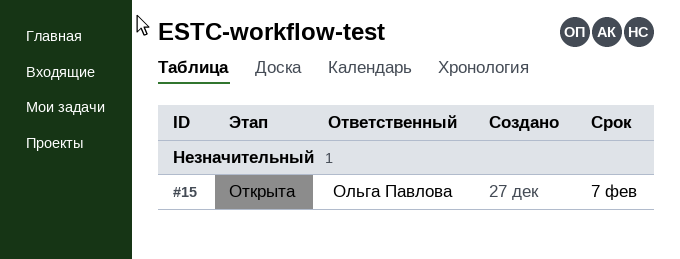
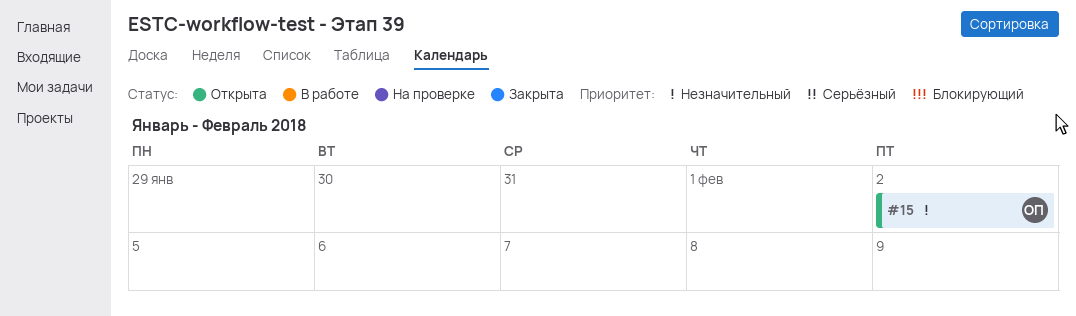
#15, due: Feb 7 -> Feb 2

